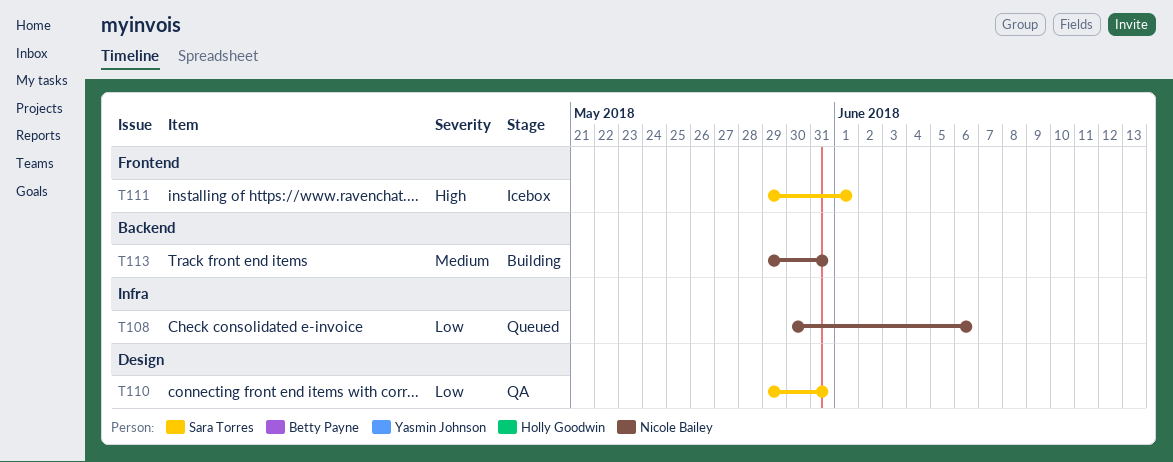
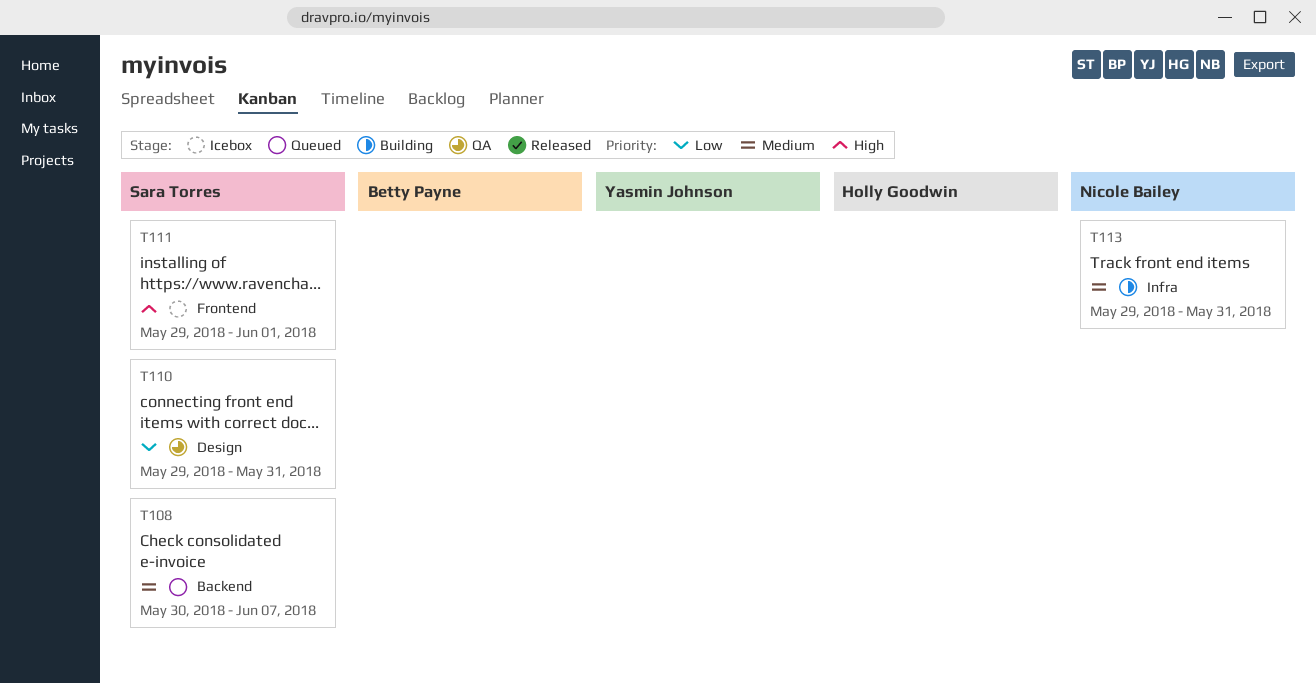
T108, owner: Nicole Bailey -> Sara Torres
T108, priority: Low -> Medium
T108, label: Infra -> Backend
T108, due: Jun 6 -> Jun 7
T113, label: Backend -> Infra

